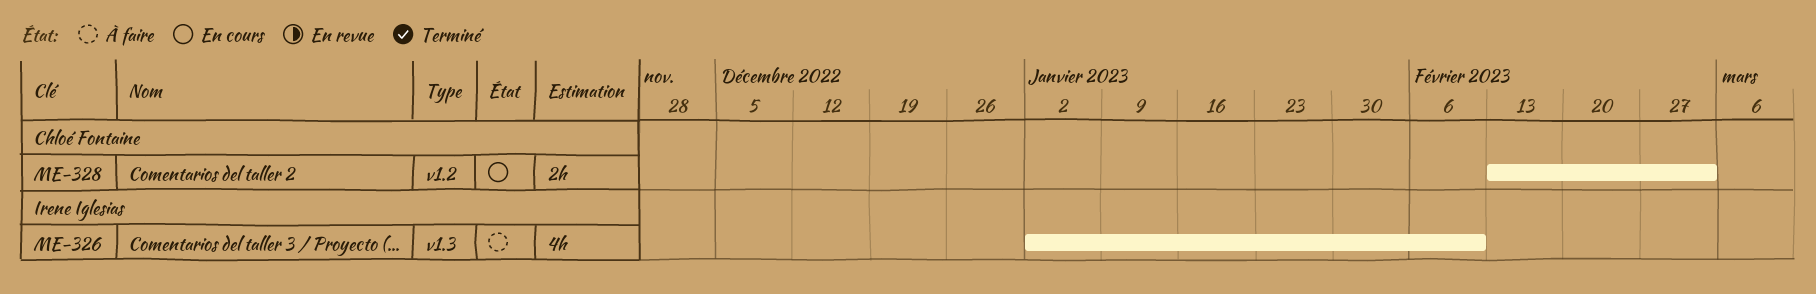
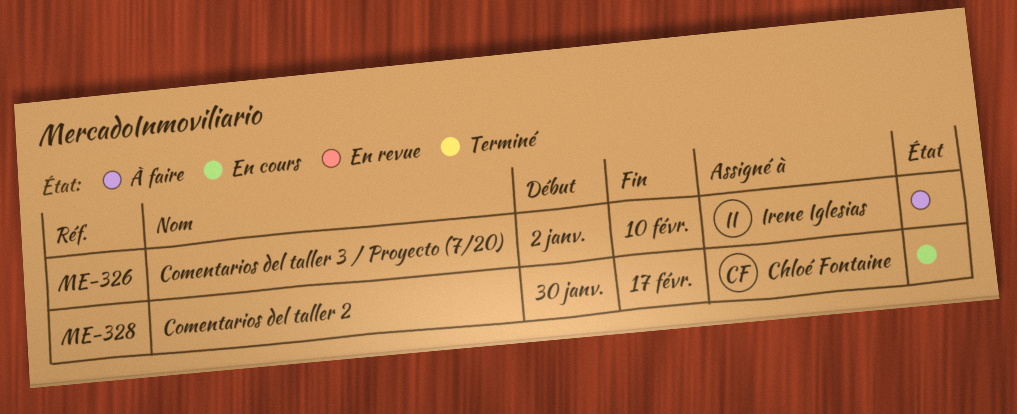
ME-328, start: Feb 13 -> Jan 30
ME-328, due: Mar 3 -> Feb 17

